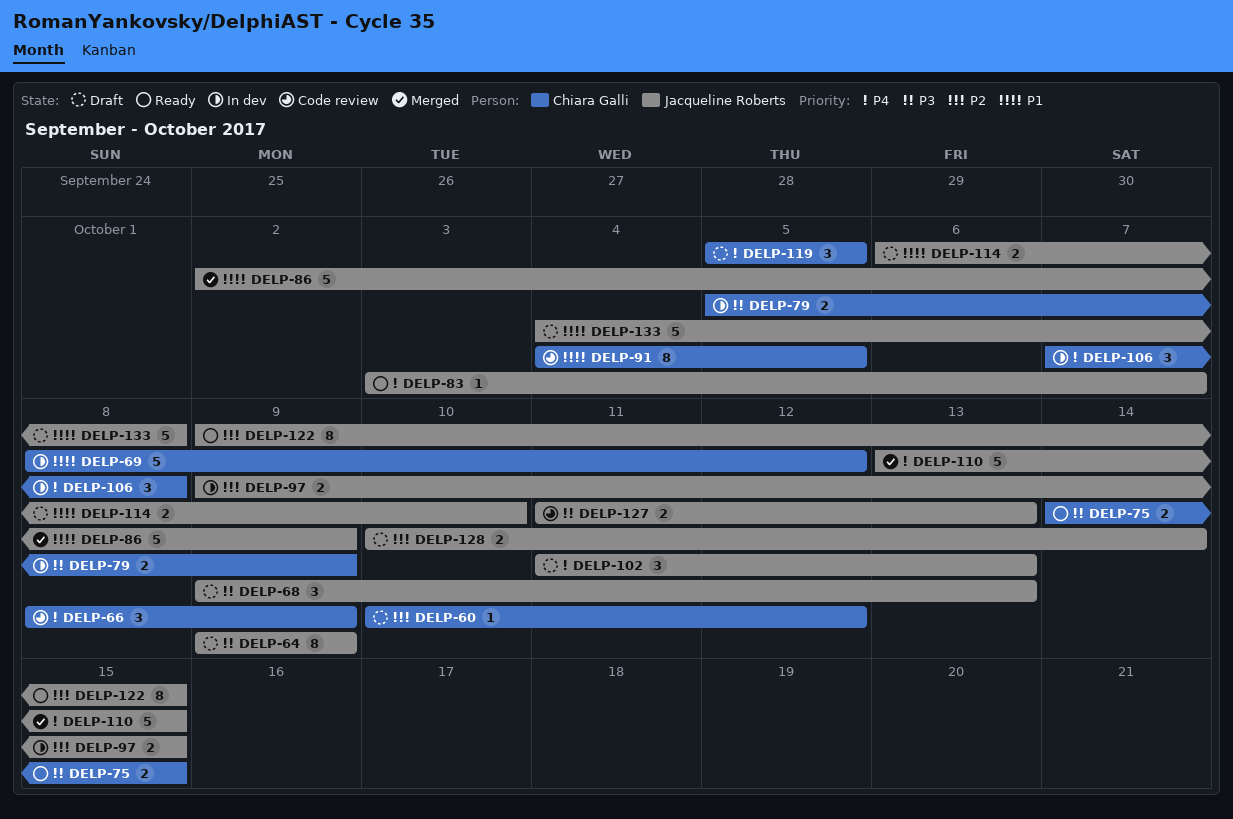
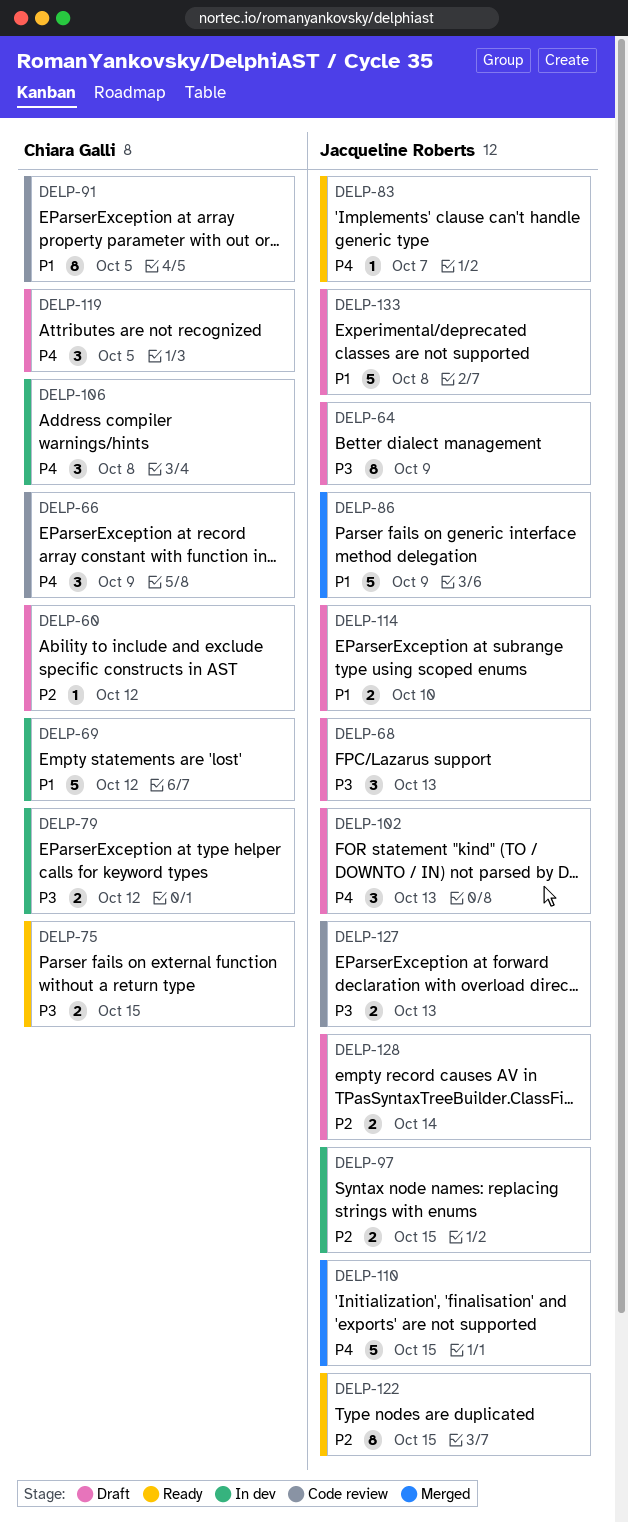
DELP-79, due: Oct 9 -> Oct 12

